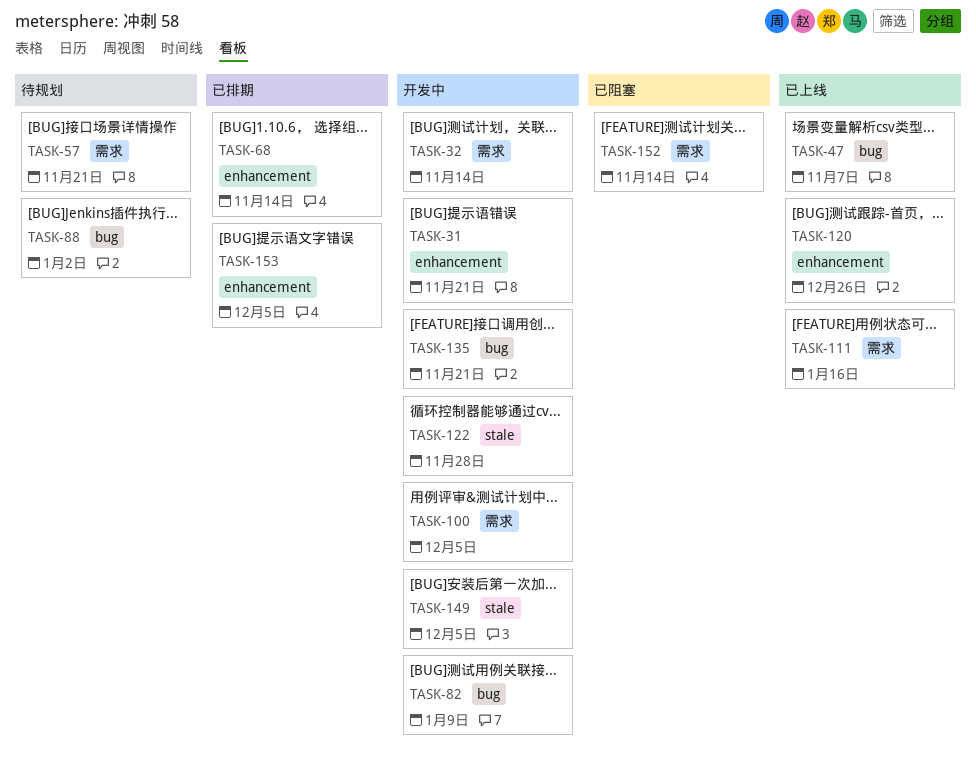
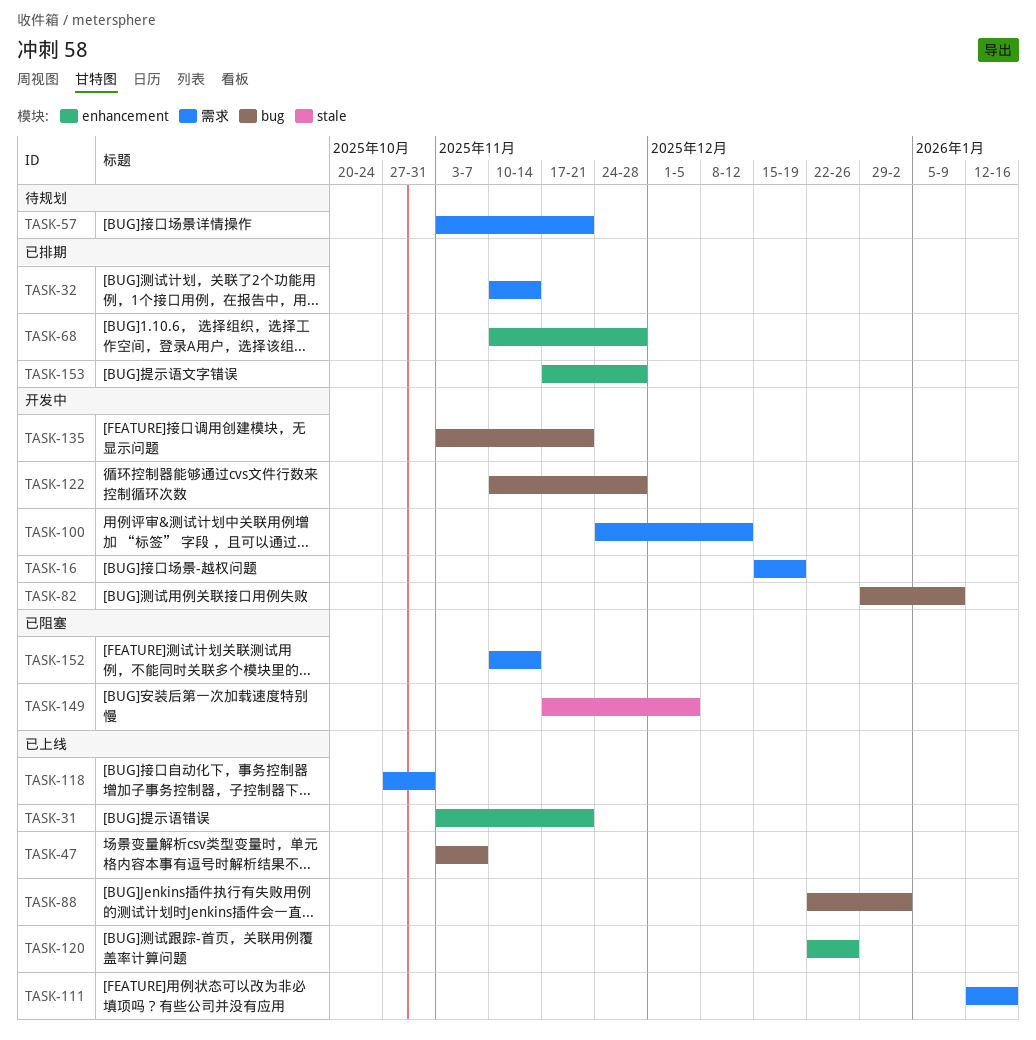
TASK-16: none -> present
TASK-31, status: 开发中 -> 已上线
TASK-32, status: 开发中 -> 已排期
TASK-68, due: Nov 14 -> Nov 28
TASK-88, status: 待规划 -> 已上线
TASK-100, due: Dec 5 -> Dec 12
TASK-118: none -> present
TASK-122, label: stale -> bug
TASK-149, status: 开发中 -> 已阻塞
TASK-153, due: Dec 5 -> Nov 28

